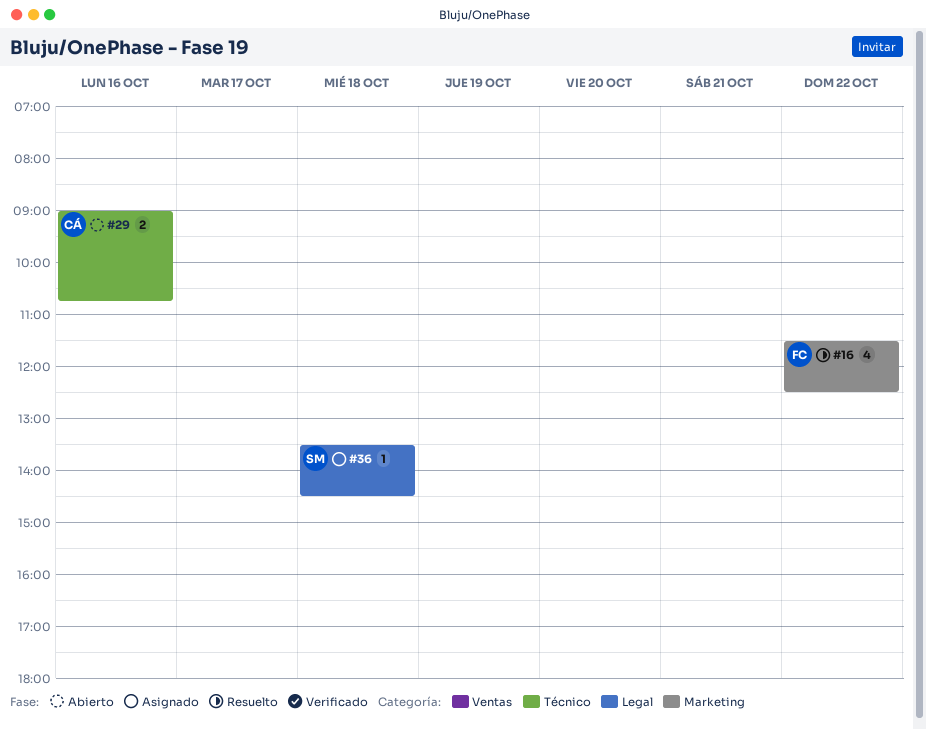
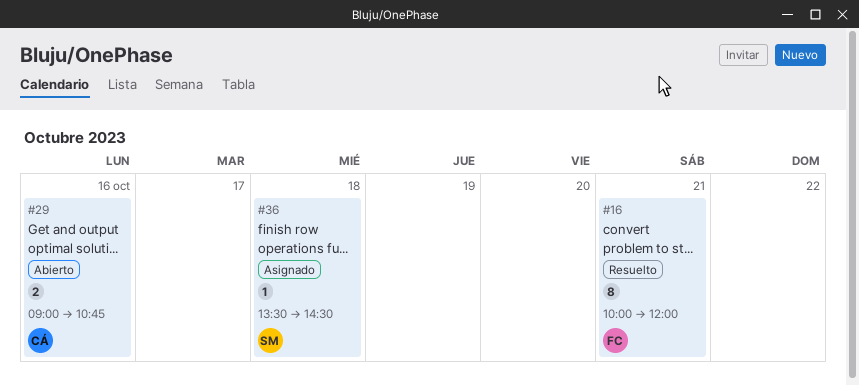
#16, estimate: 4 -> 8
#16, day: Oct 22 -> Oct 21
#16, begins: 11:30 -> 10:00
#16, ends: 12:30 -> 12:00

